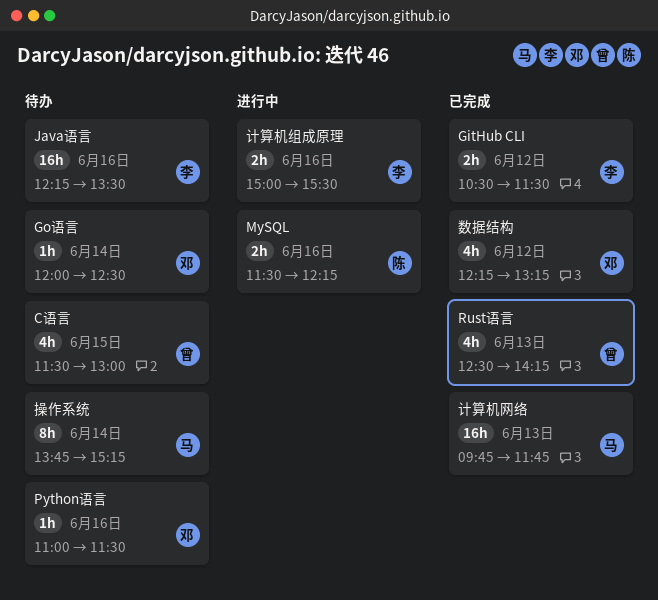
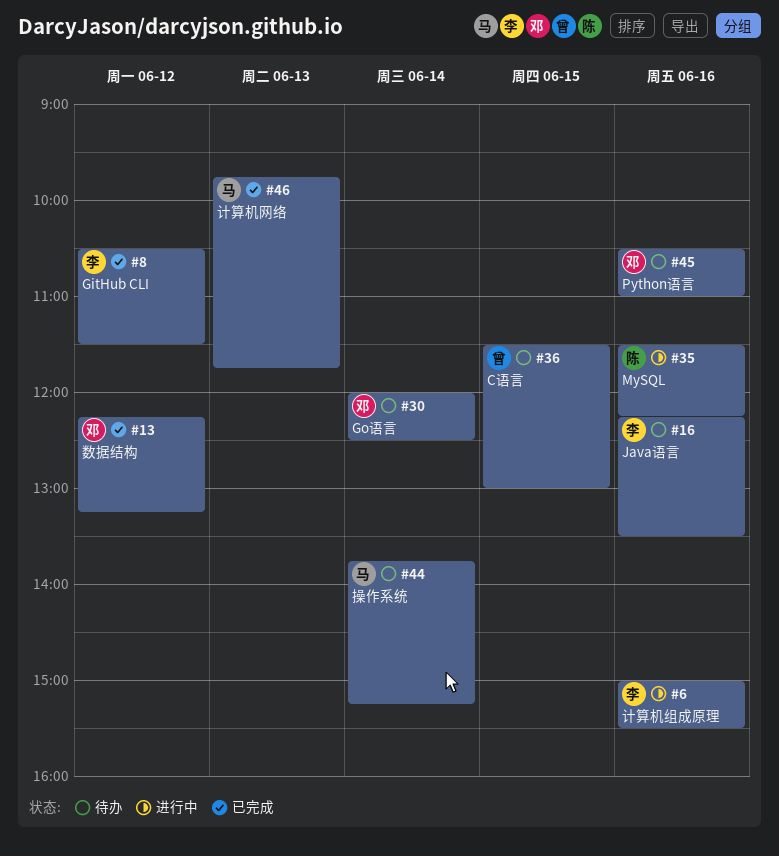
Python语言, begins: 11:00 -> 10:30
Python语言, ends: 11:30 -> 11:00
Rust语言: present -> none

